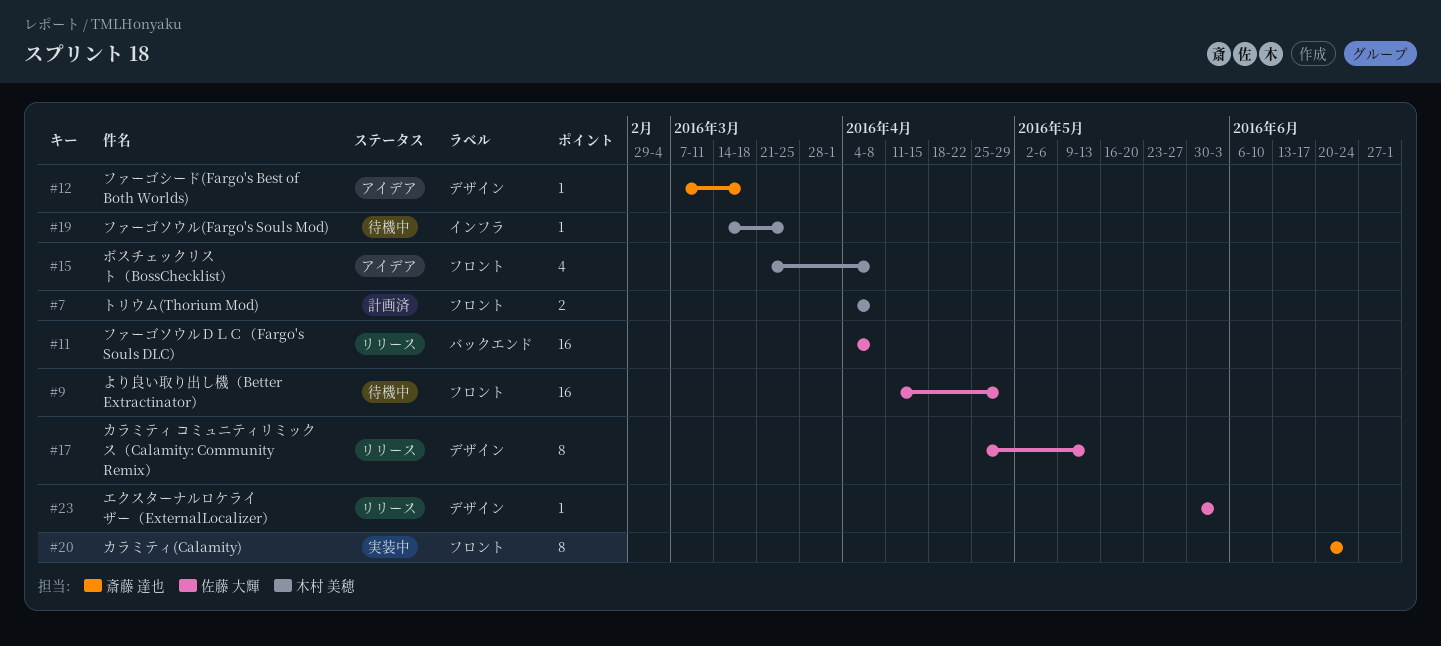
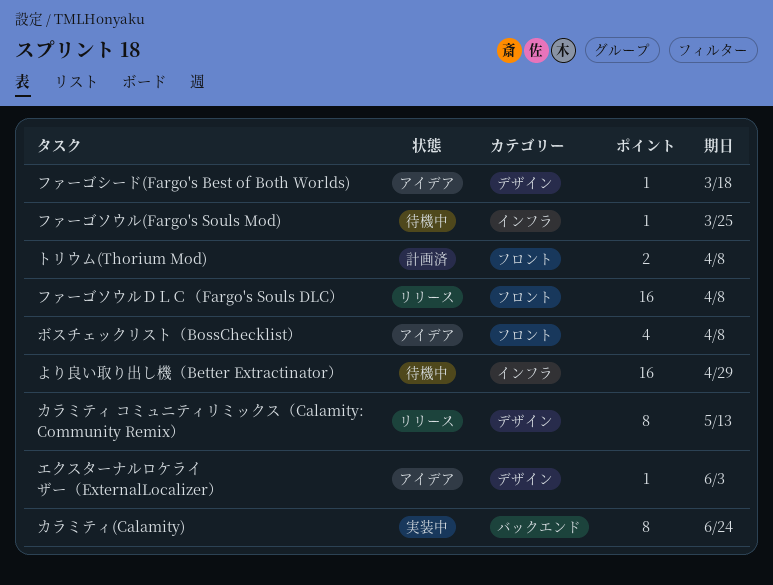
より良い取り出し機（Better Extractinator）, label: フロント -> インフラ
エクスターナルロケライザー（ExternalLocalizer）, status: リリース -> アイデア
カラミティ(Calamity), label: フロント -> バックエンド
ファーゴソウルＤＬＣ（Fargo's Souls DLC）, label: バックエンド -> フロント

